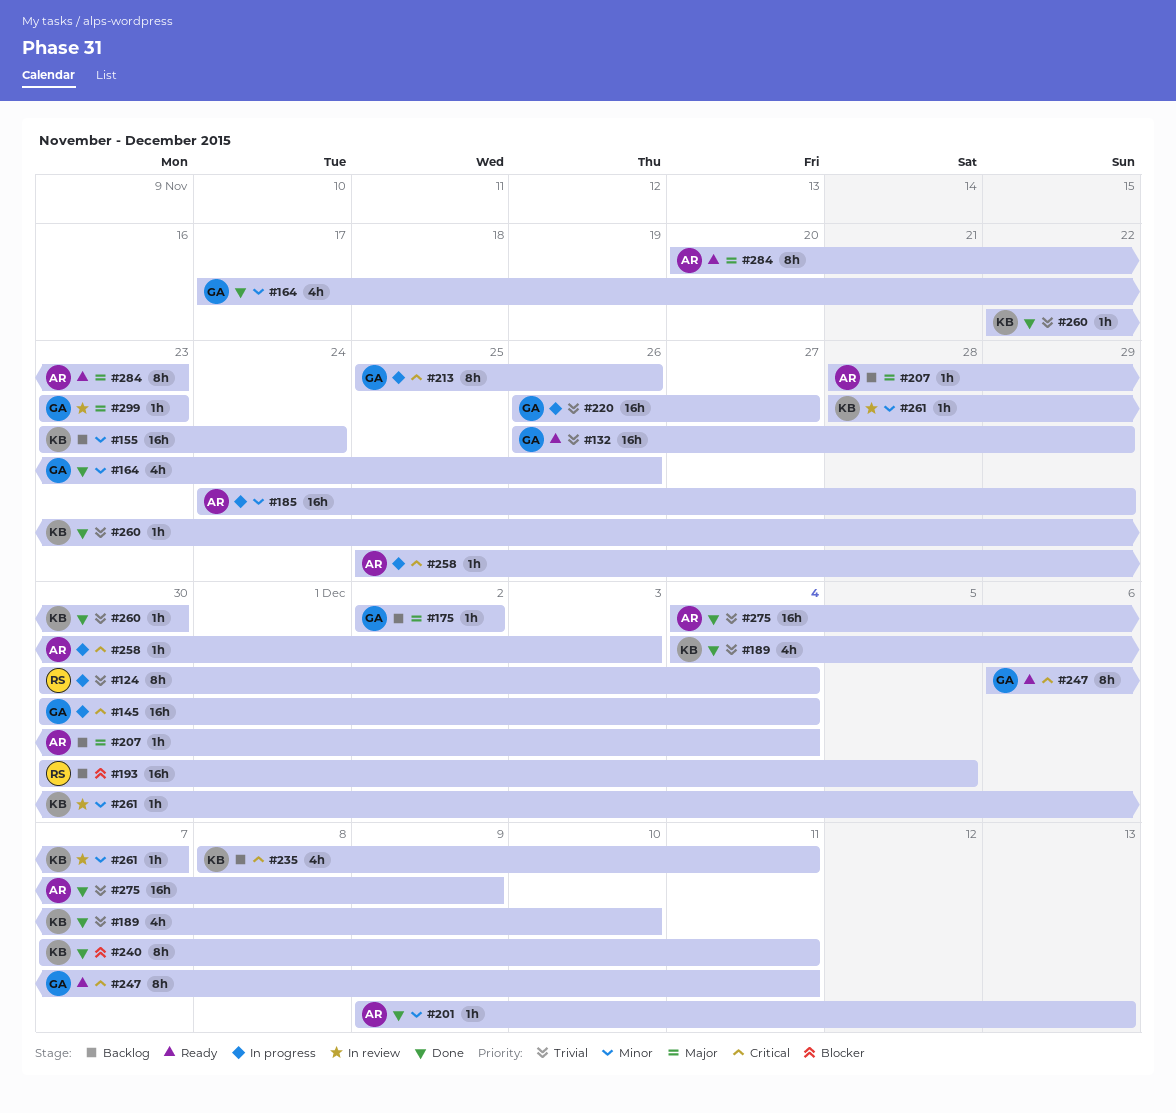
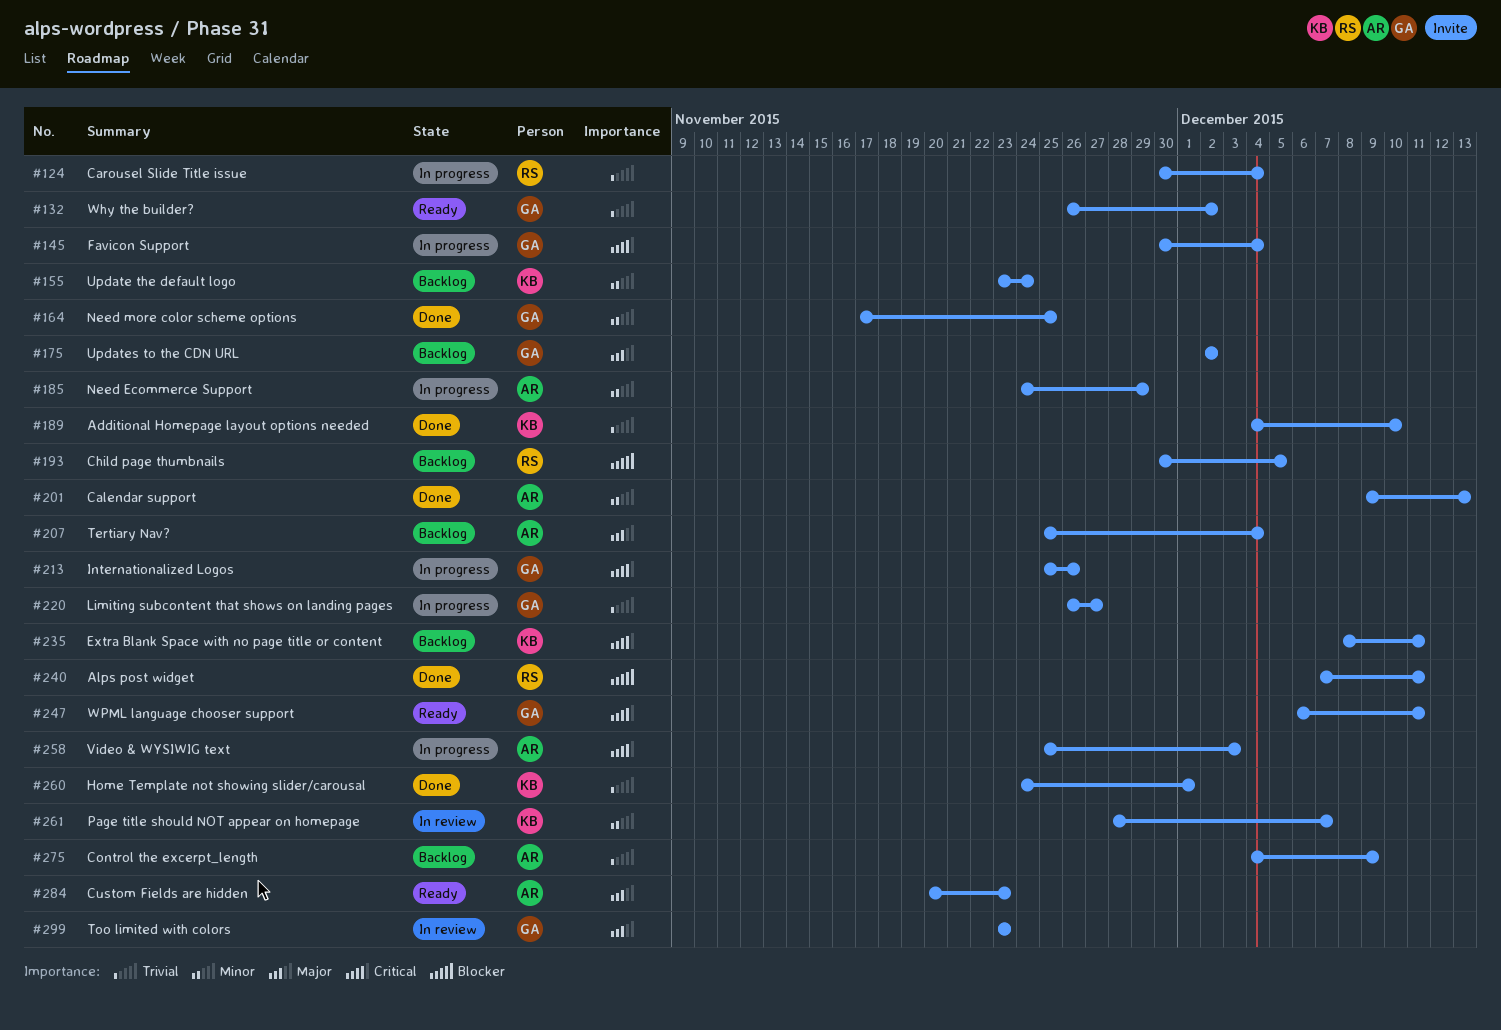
#132, due: Nov 29 -> Dec 2
#164, due: Nov 26 -> Nov 25
#207, start: Nov 28 -> Nov 25
#240, owner: KB -> RS
#260, start: Nov 22 -> Nov 24
#260, due: Nov 30 -> Dec 1
#275, status: Done -> Backlog

